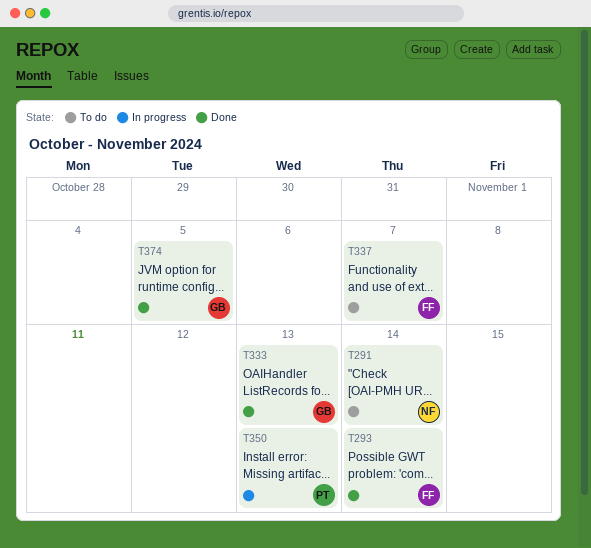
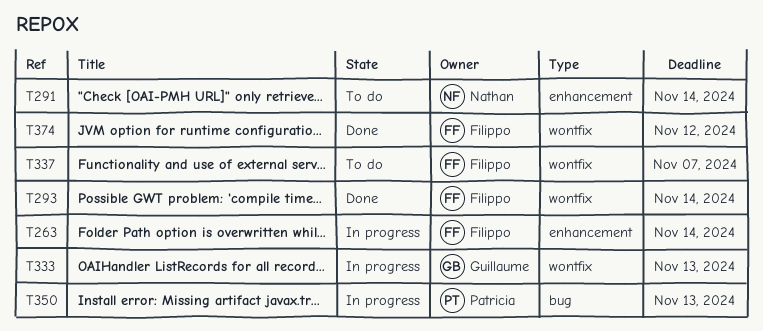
T263: none -> present
T333, status: Done -> In progress
T374, owner: Guillaume -> Filippo
T374, due: Nov 5 -> Nov 12

